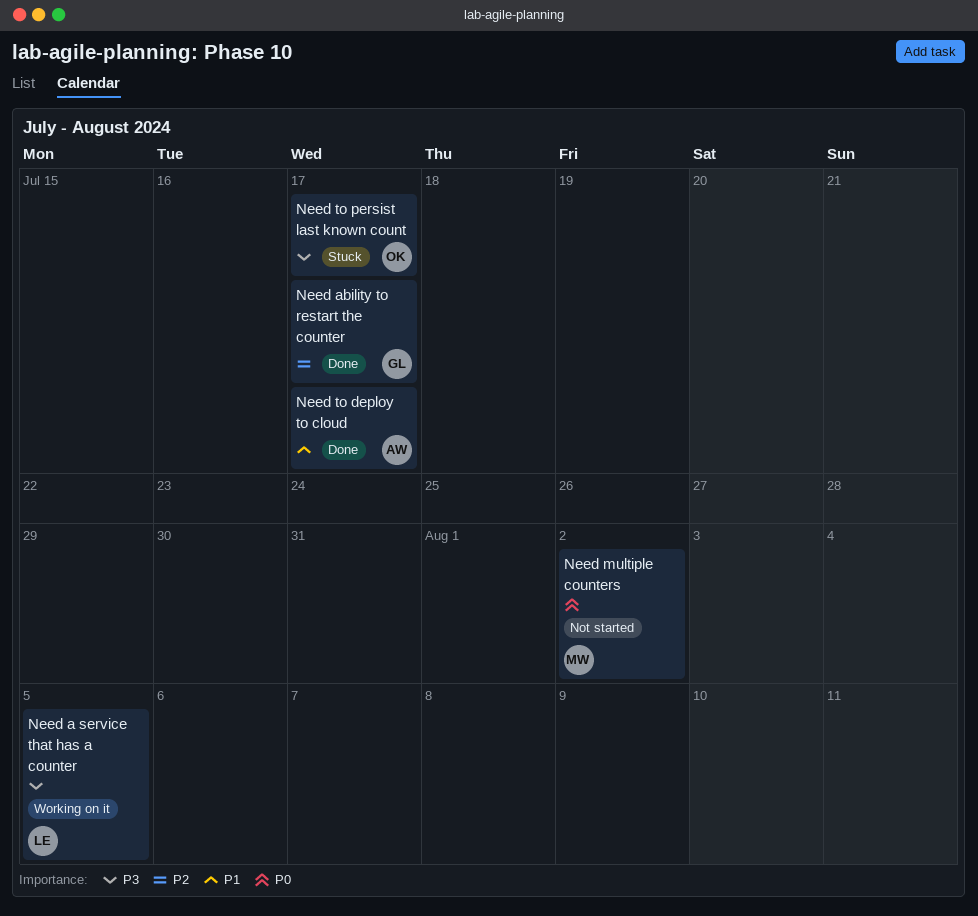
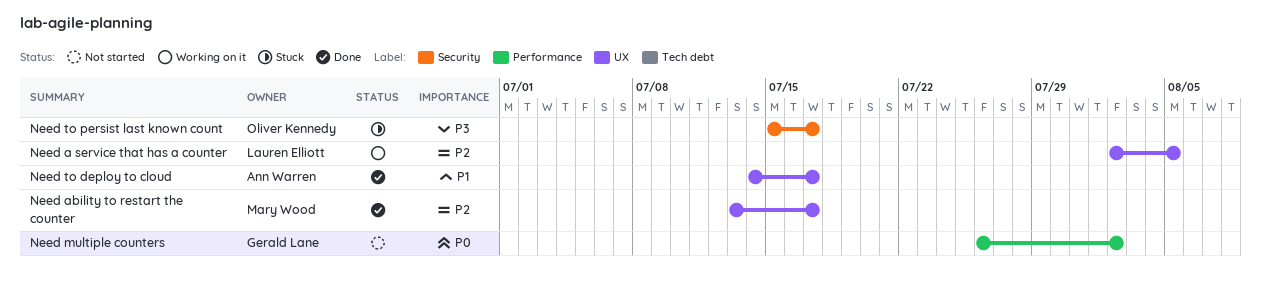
Need a service that has a counter, priority: P3 -> P2
Need ability to restart the counter, owner: Gerald Lane -> Mary Wood
Need multiple counters, owner: Mary Wood -> Gerald Lane

